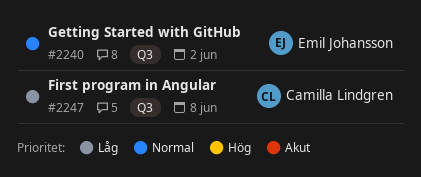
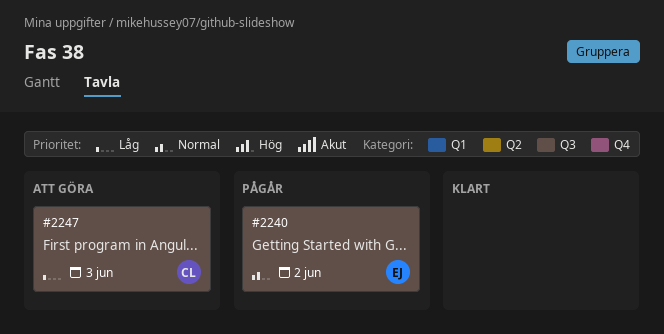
#2247, due: Jun 8 -> Jun 3

